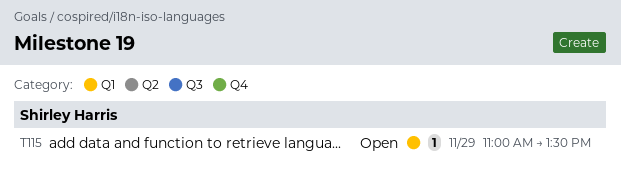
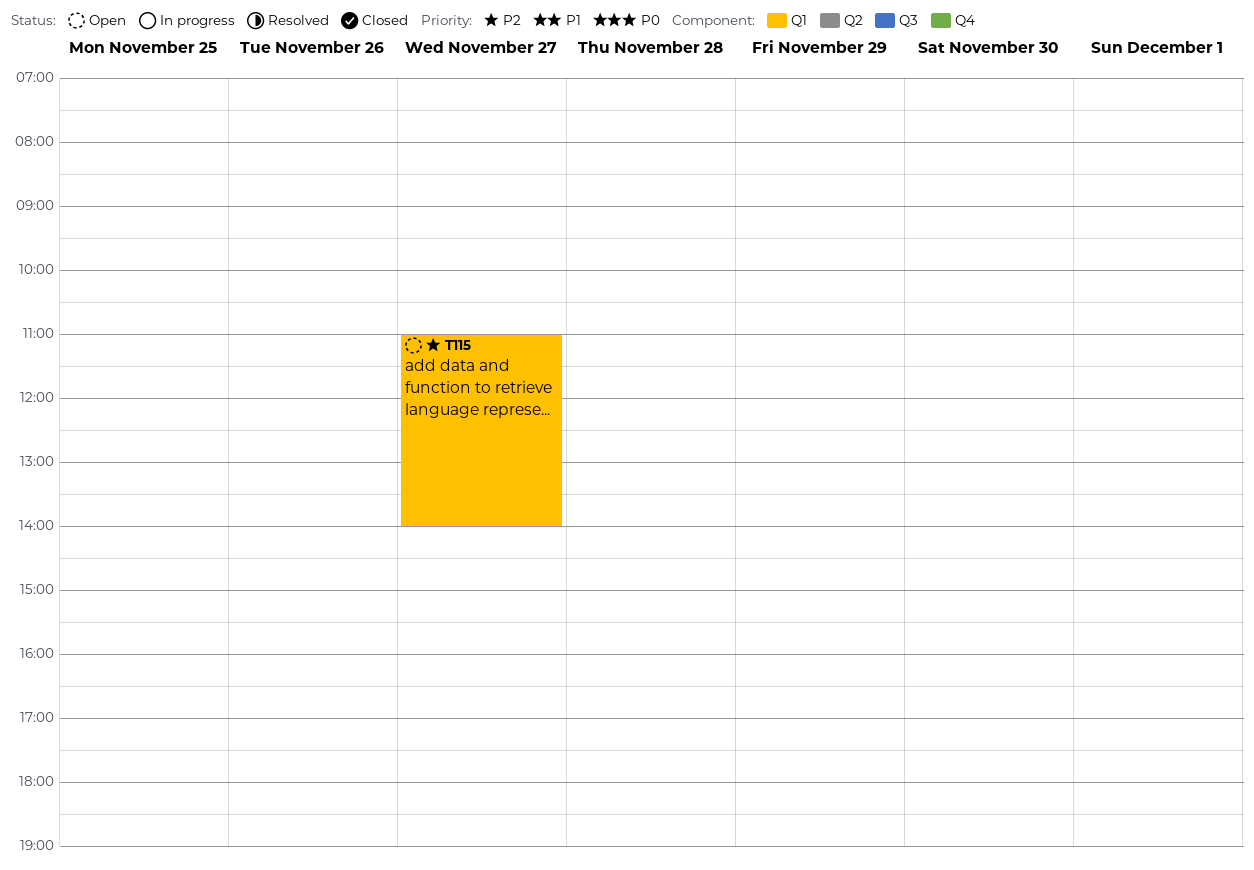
T115, day: Nov 29 -> Nov 27
T115, ends: 13:30 -> 14:00

